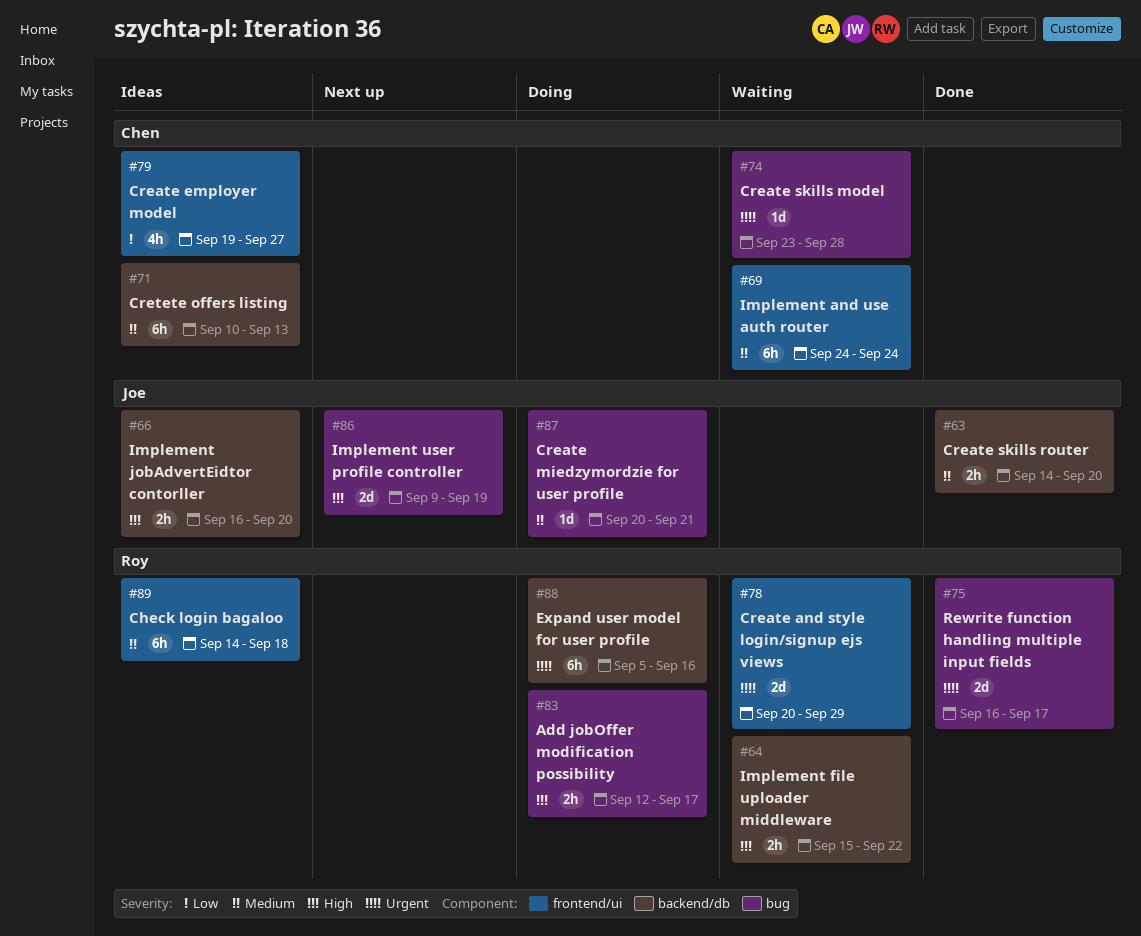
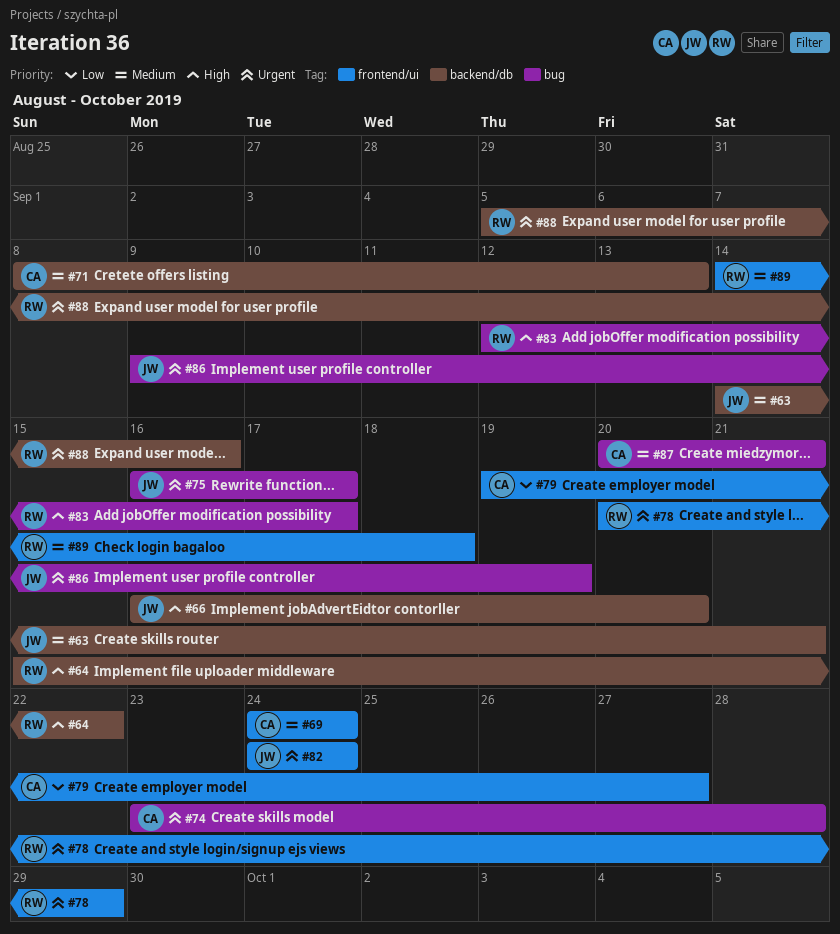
#63, due: Sep 20 -> Sep 21
#71, start: Sep 10 -> Sep 8
#75, owner: Roy -> Joe
#82: none -> present
#86, priority: High -> Urgent
#87, owner: Joe -> Chen

